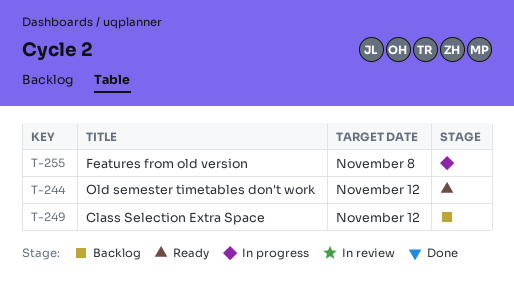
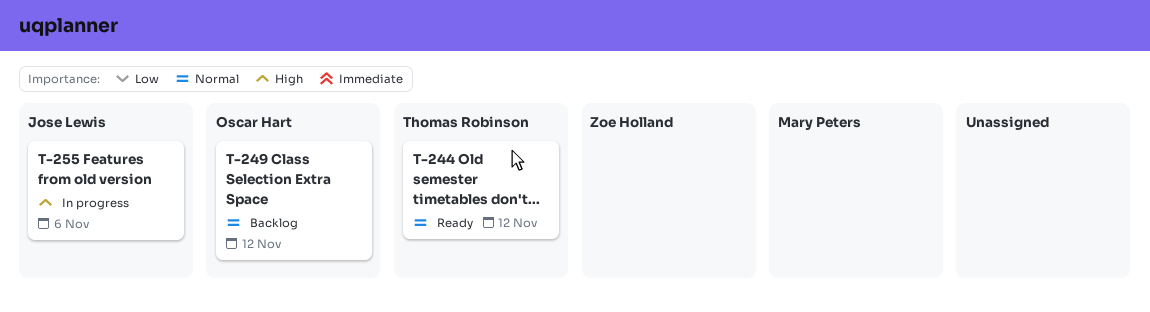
T-255, due: Nov 8 -> Nov 6

